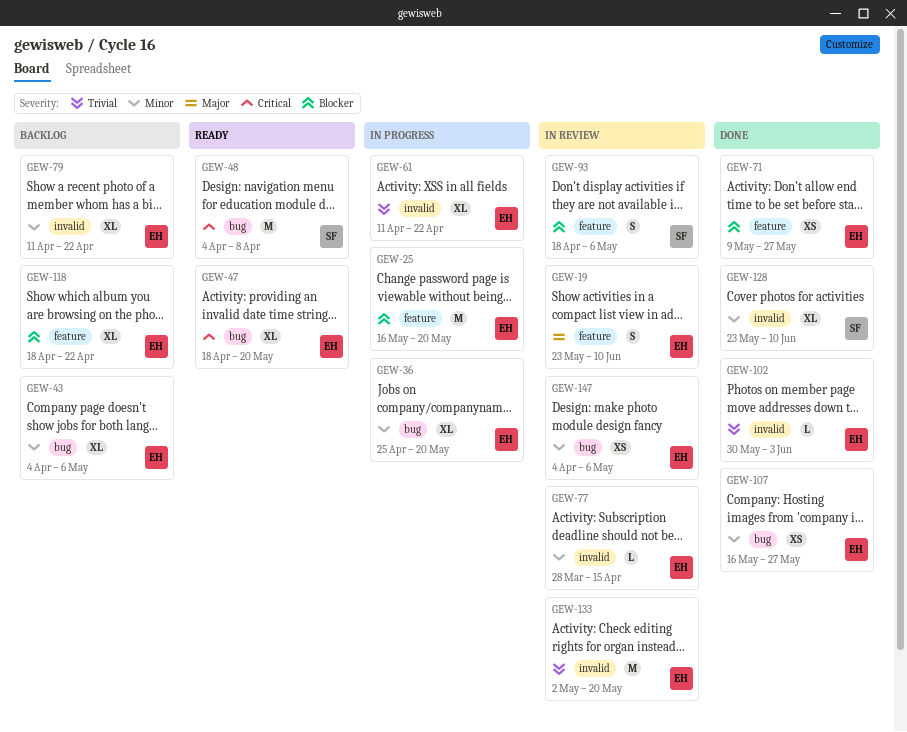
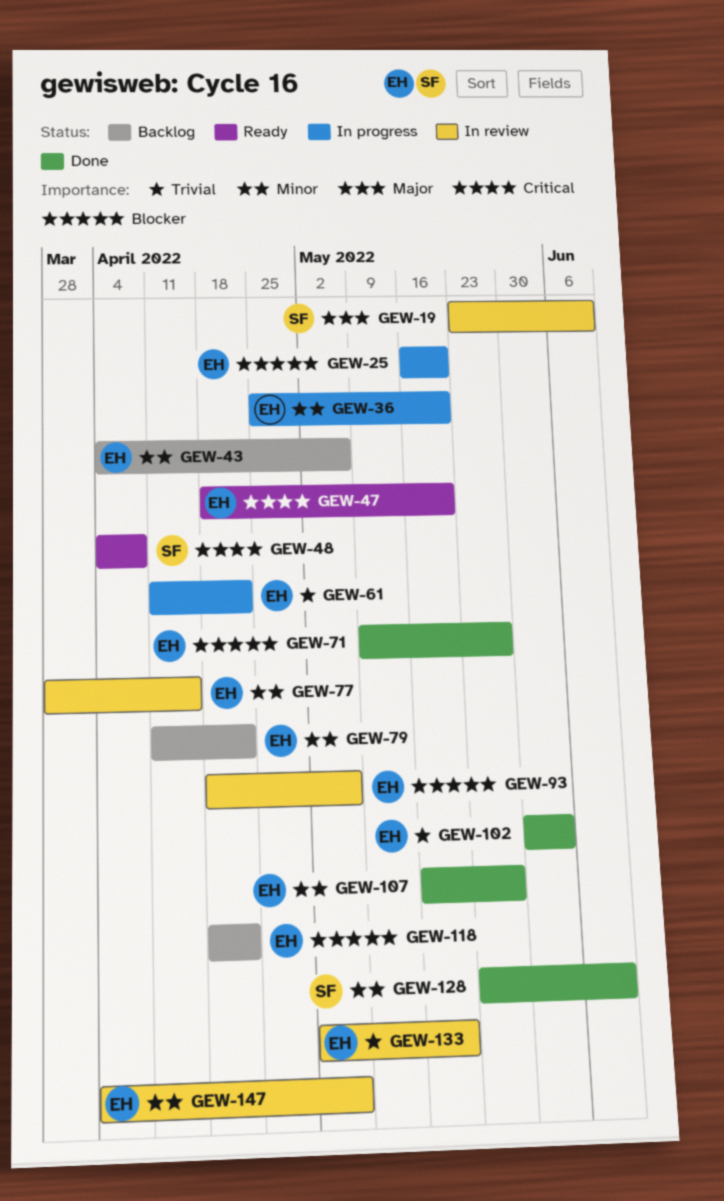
GEW-19, owner: EH -> SF
GEW-93, owner: SF -> EH

